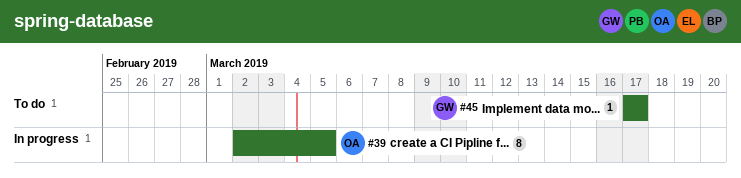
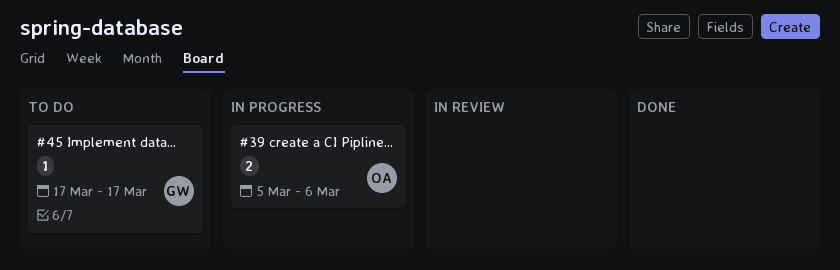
#39, estimate: 8 -> 2
#39, start: Mar 2 -> Mar 5
#39, due: Mar 5 -> Mar 6

